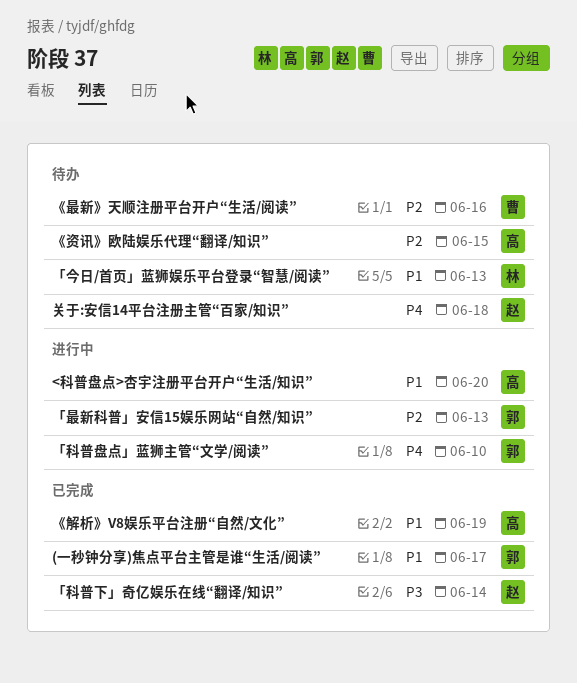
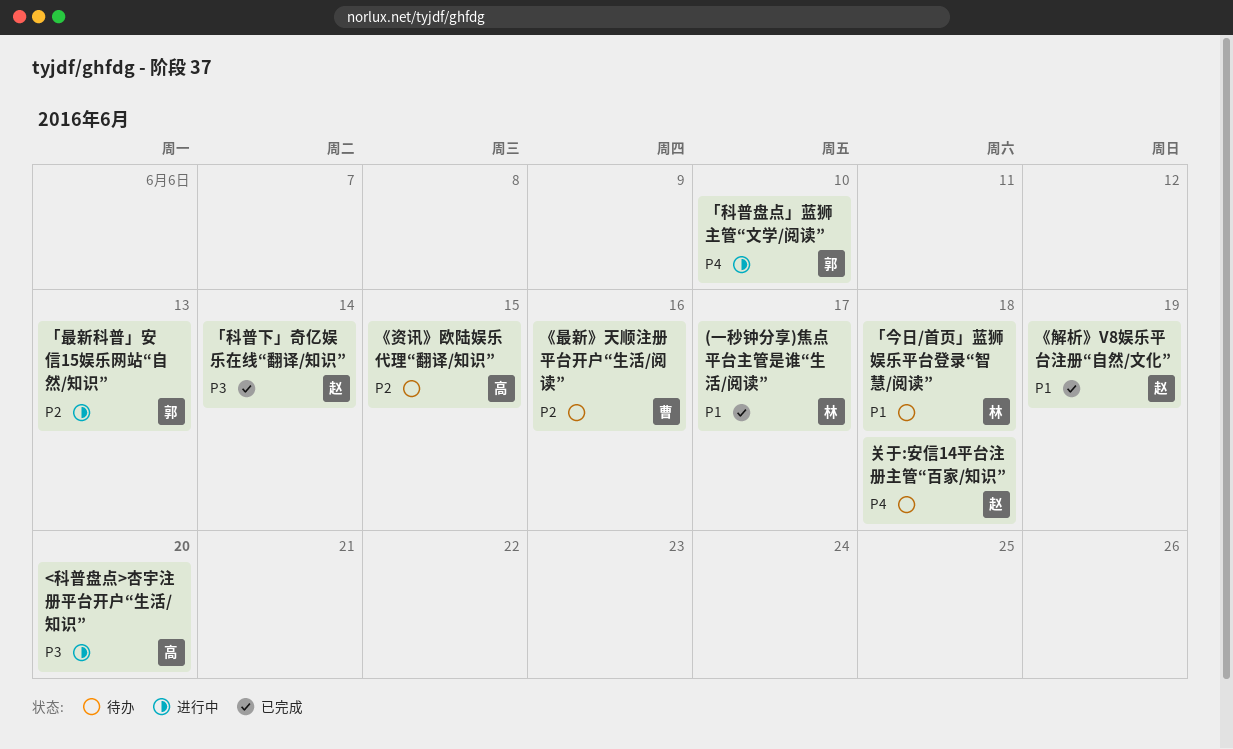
(一秒钟分享)焦点平台主管是谁“生活/阅读”, owner: 郭 -> 林
<科普盘点>杏宇注册平台开户“生活/知识”, priority: P1 -> P3
《解析》V8娱乐平台注册“自然/文化”, owner: 高 -> 赵
「今日/首页」蓝狮娱乐平台登录“智慧/阅读”, due: Jun 13 -> Jun 18

